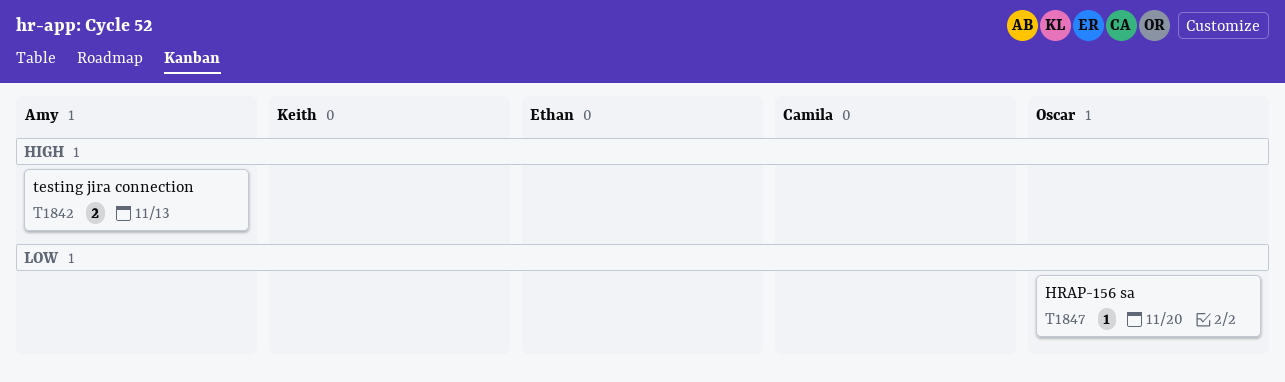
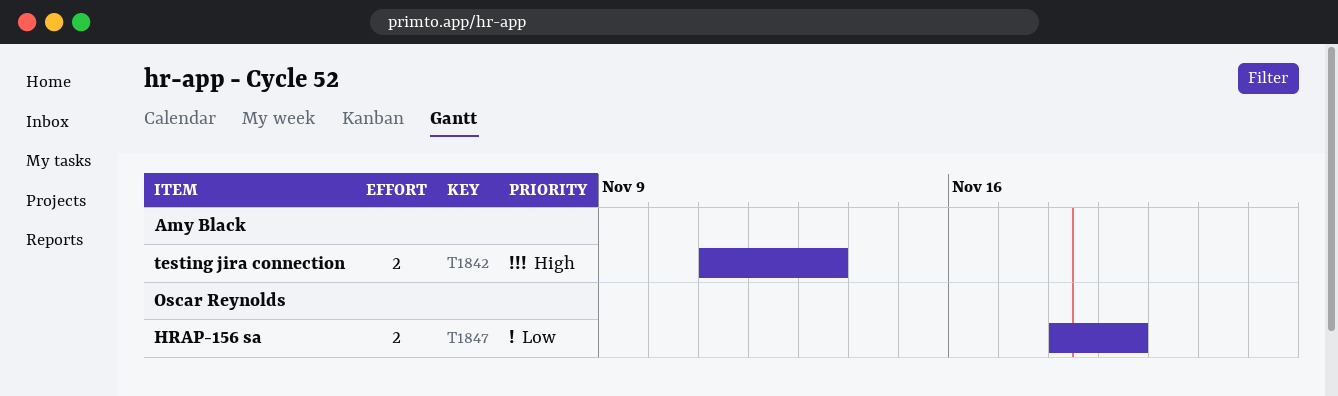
T1847, estimate: 1 -> 2
T1847, due: Nov 20 -> Nov 19

